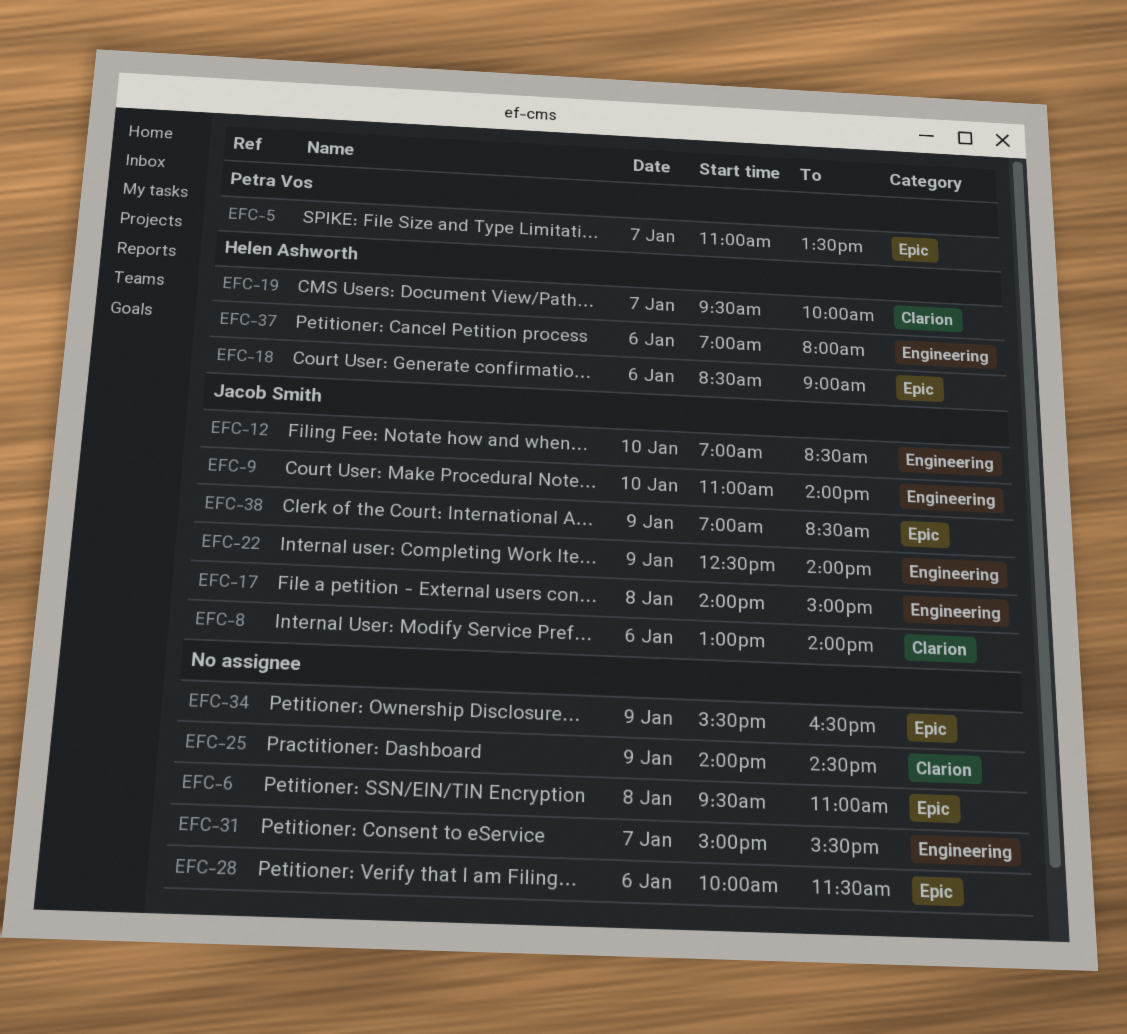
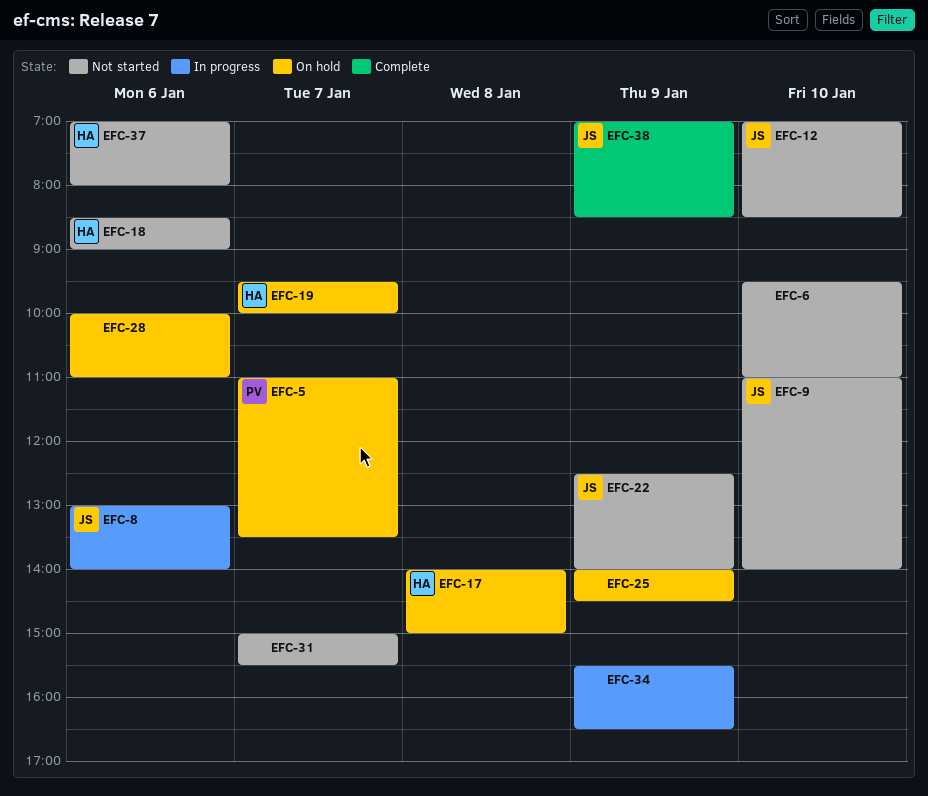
EFC-6, day: Jan 8 -> Jan 10
EFC-17, owner: Jacob Smith -> Helen Ashworth
EFC-28, ends: 11:30 -> 11:00

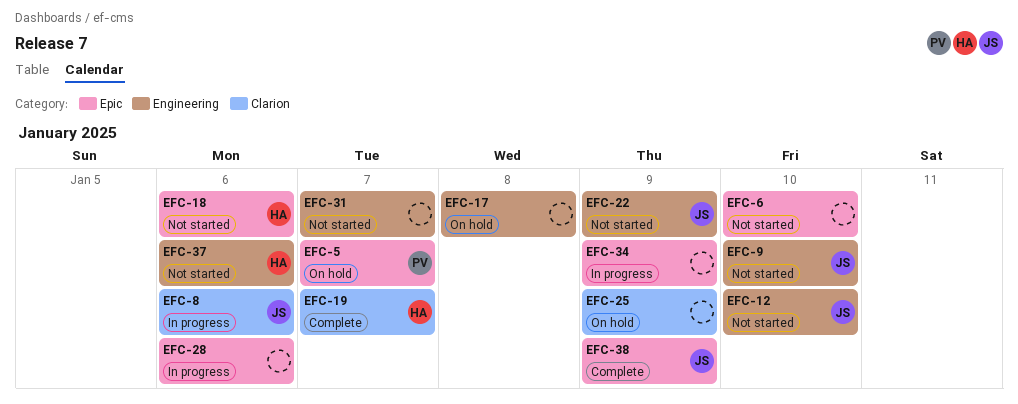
EFC-17, owner: HA -> none
EFC-19, status: On hold -> Complete
EFC-28, status: On hold -> In progress

